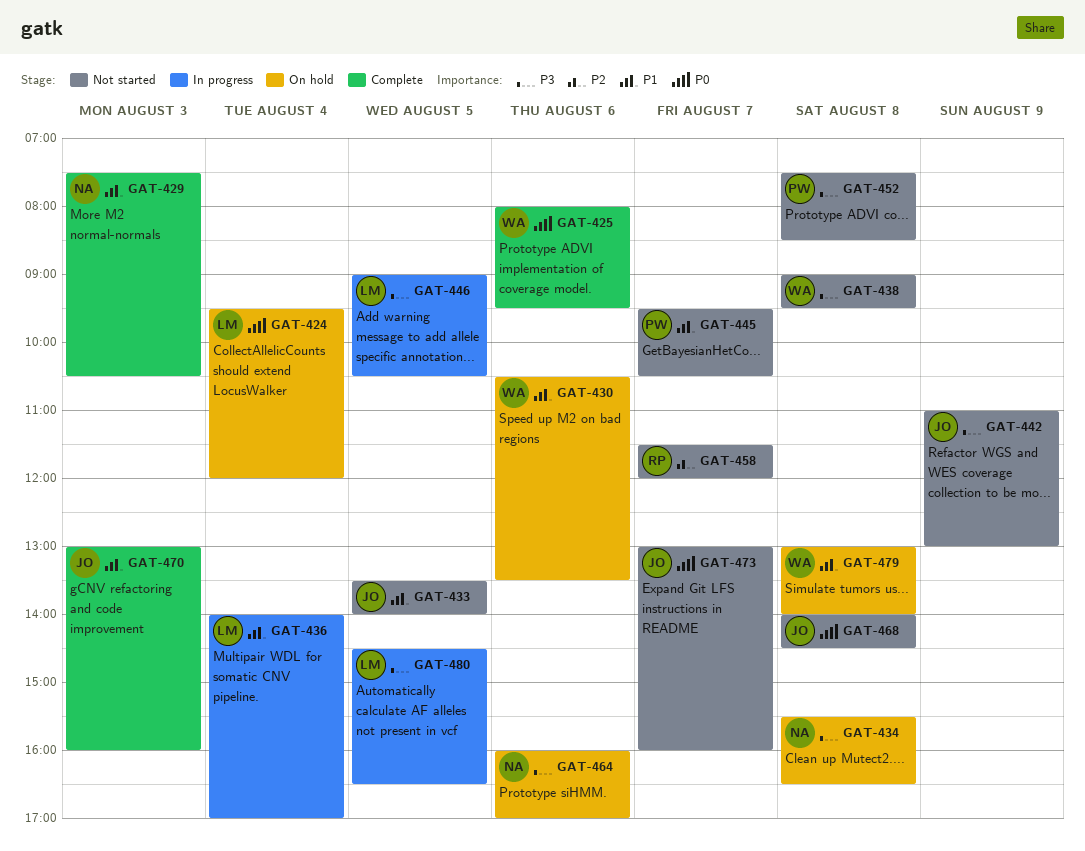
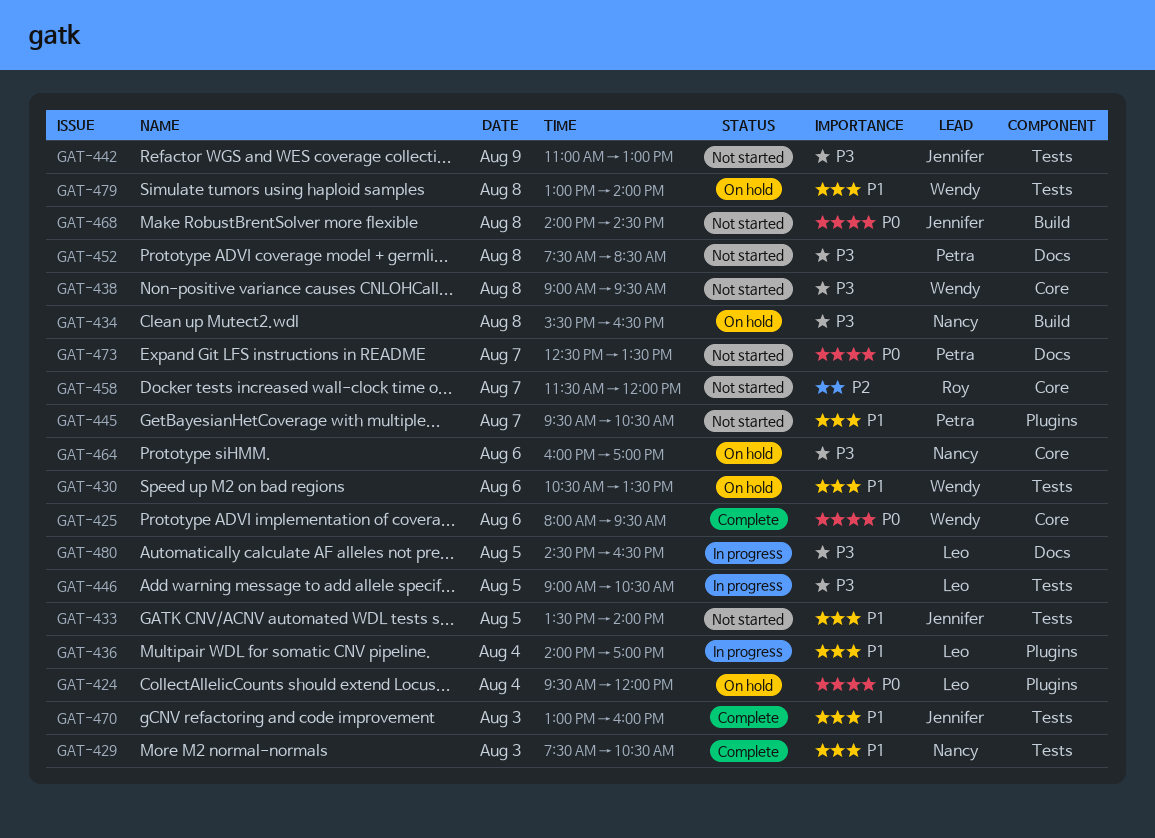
GAT-473, owner: Jennifer -> Petra
GAT-473, begins: 13:00 -> 12:30
GAT-473, ends: 16:00 -> 13:30

